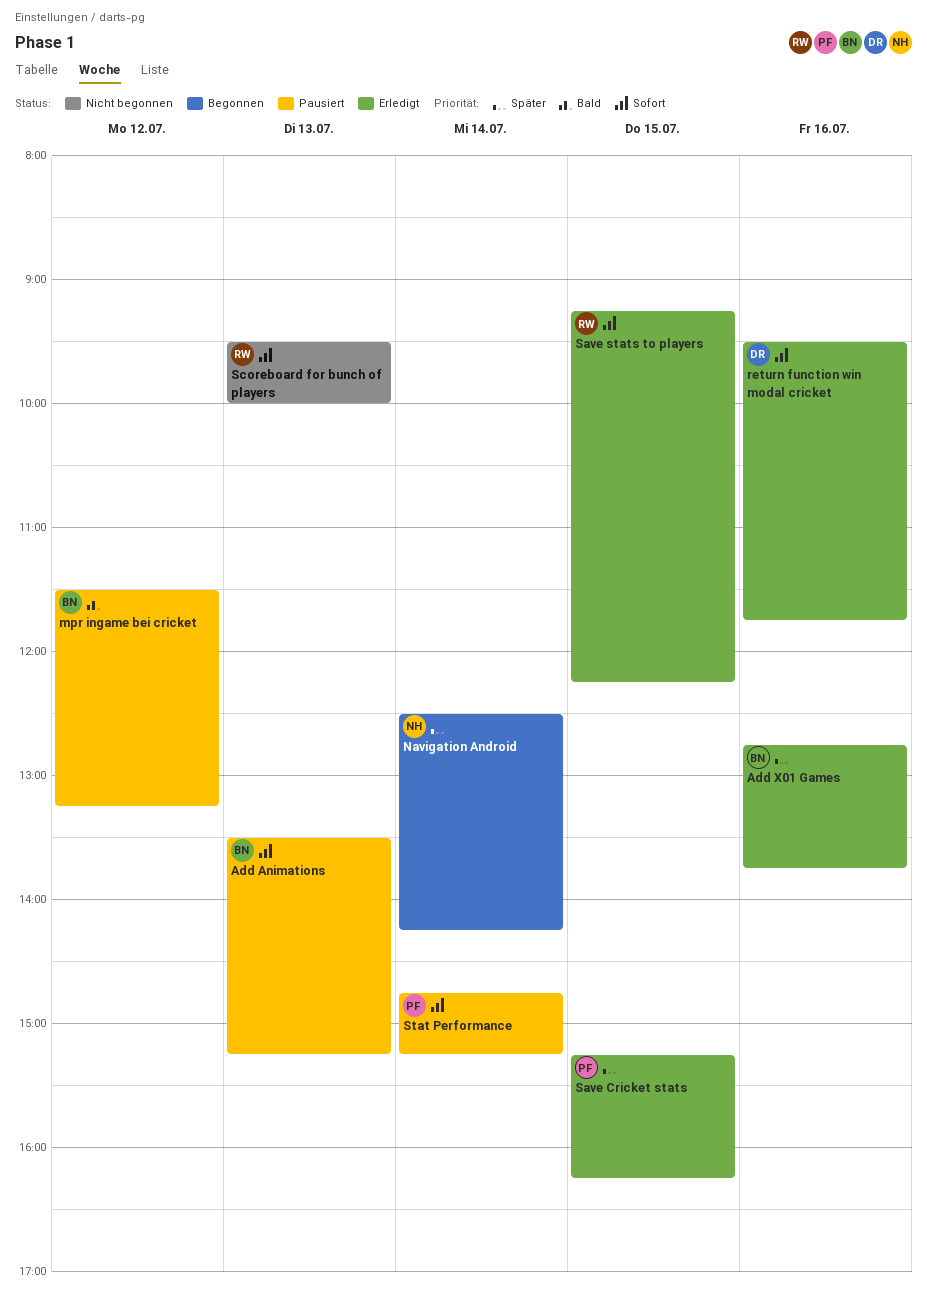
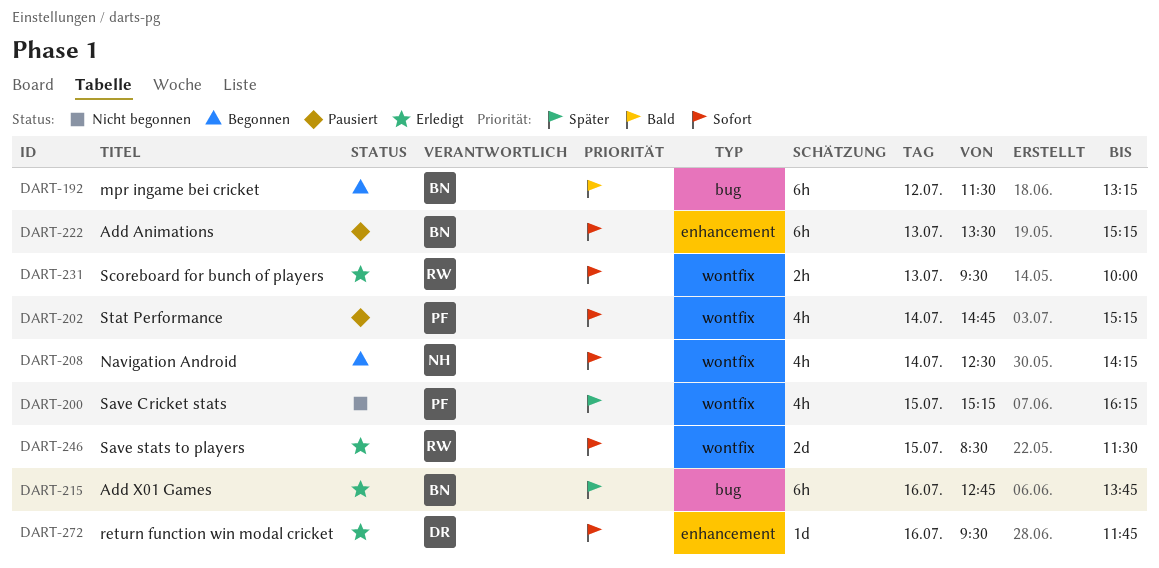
mpr ingame bei cricket, status: Pausiert -> Begonnen
Navigation Android, priority: Später -> Sofort
Save Cricket stats, status: Erledigt -> Nicht begonnen
Save stats to players, begins: 09:15 -> 08:30
Save stats to players, ends: 12:15 -> 11:30
Scoreboard for bunch of players, status: Nicht begonnen -> Erledigt

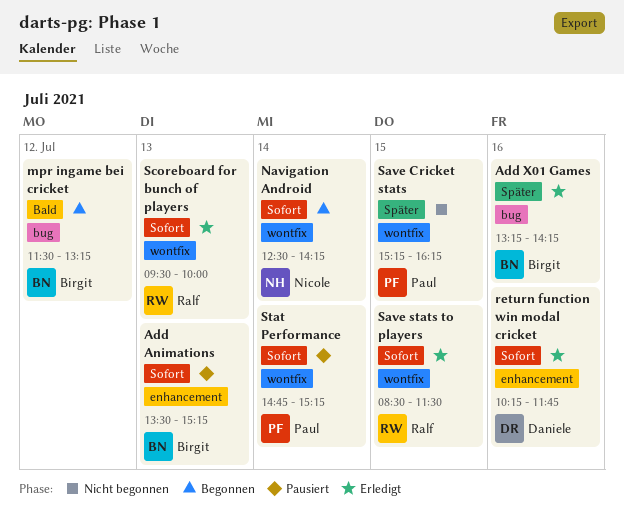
Add X01 Games, begins: 12:45 -> 13:15
Add X01 Games, ends: 13:45 -> 14:15
return function win modal cricket, begins: 09:30 -> 10:15

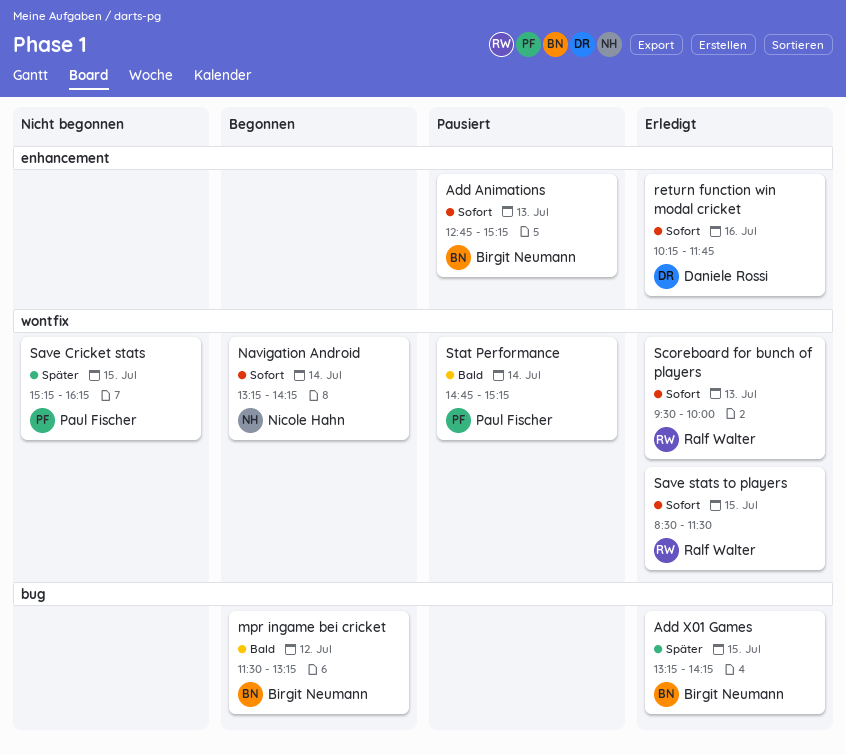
Add Animations, begins: 13:30 -> 12:45
Add X01 Games, day: Jul 16 -> Jul 15
Navigation Android, begins: 12:30 -> 13:15
Stat Performance, priority: Sofort -> Bald

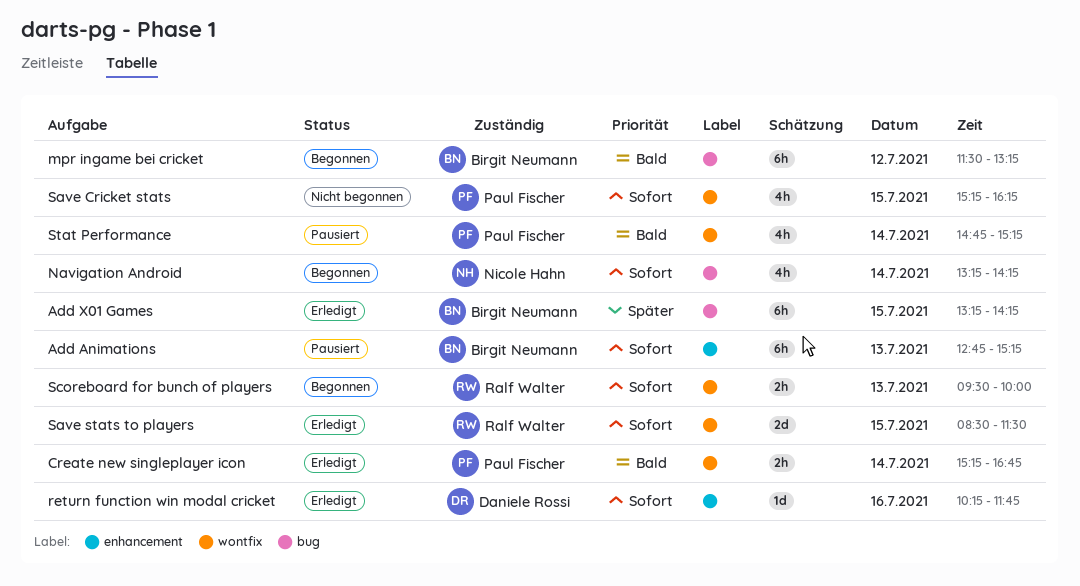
Create new singleplayer icon: none -> present
Navigation Android, label: wontfix -> bug
Save Cricket stats, priority: Später -> Sofort
Scoreboard for bunch of players, status: Erledigt -> Begonnen

